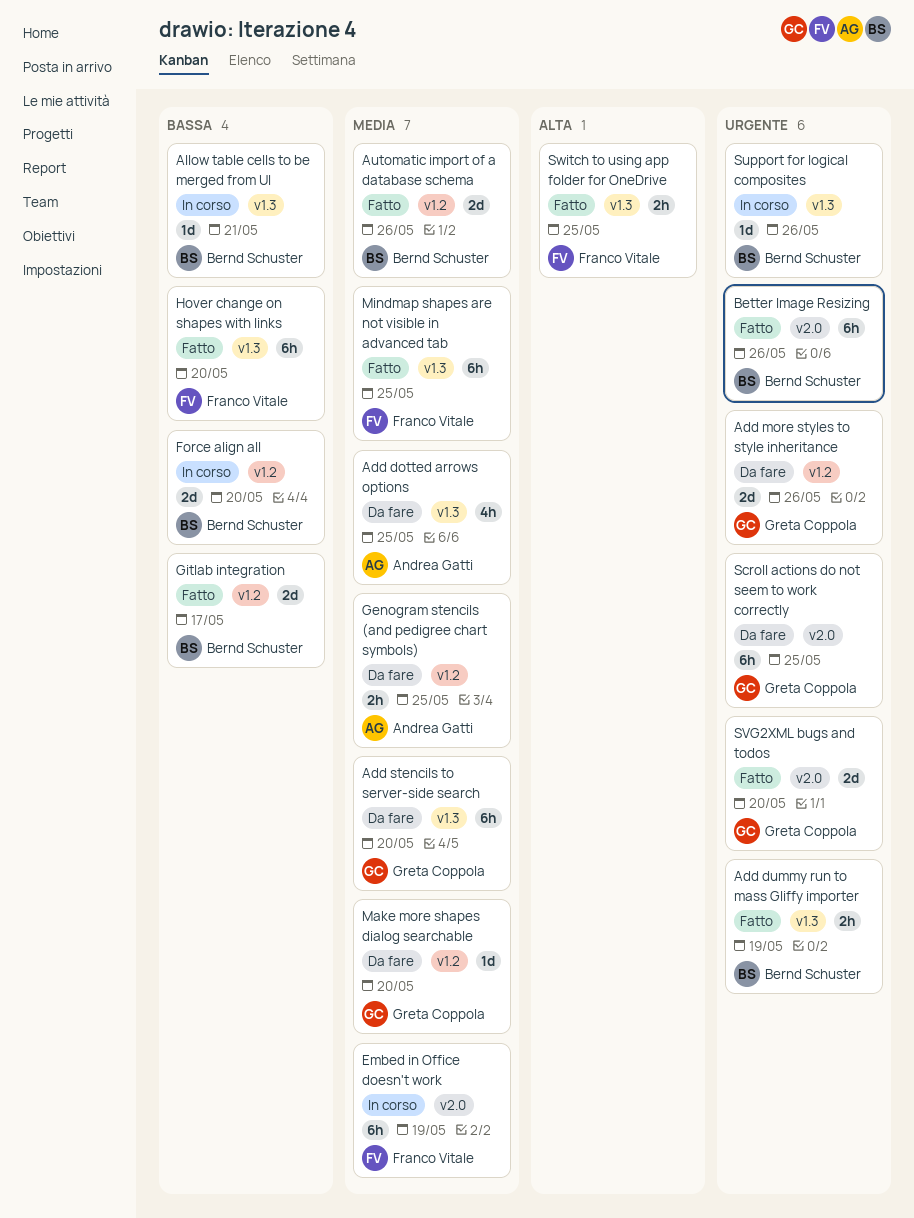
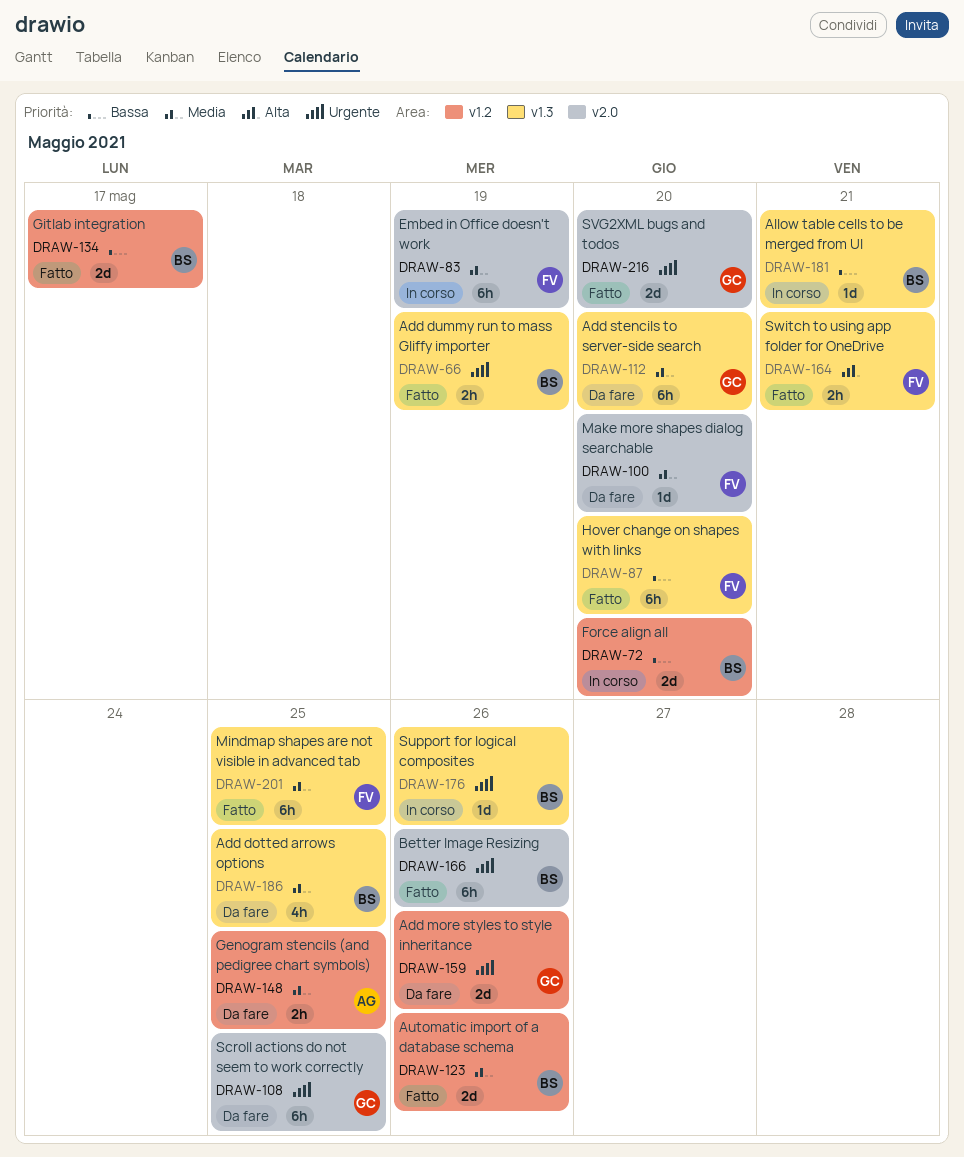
Add dotted arrows options, owner: Andrea Gatti -> Bernd Schuster
Make more shapes dialog searchable, owner: Greta Coppola -> Franco Vitale
Make more shapes dialog searchable, label: v1.2 -> v2.0
Switch to using app folder for OneDrive, due: May 25 -> May 21

